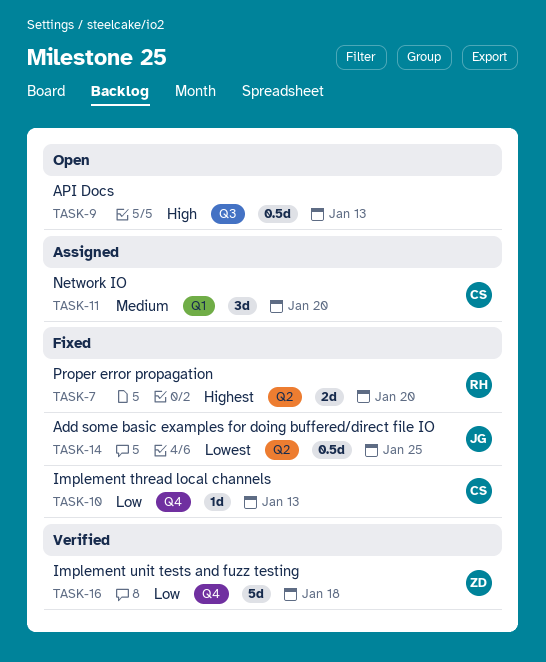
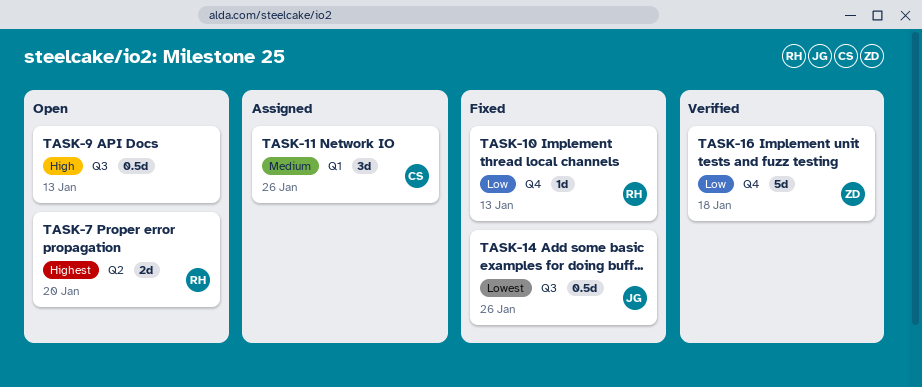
TASK-7, status: Fixed -> Open
TASK-10, owner: CS -> RH
TASK-11, due: Jan 20 -> Jan 26
TASK-14, label: Q2 -> Q3
TASK-14, due: Jan 25 -> Jan 26

